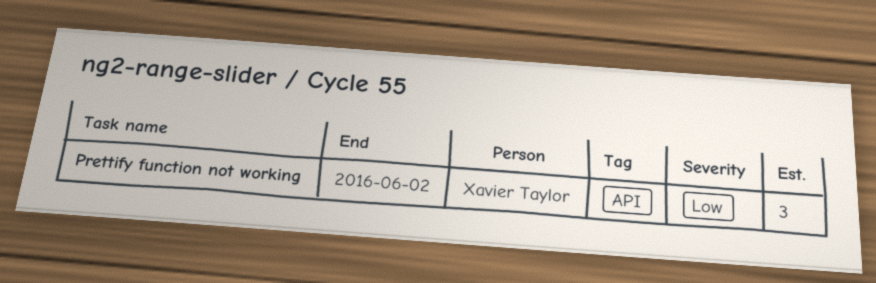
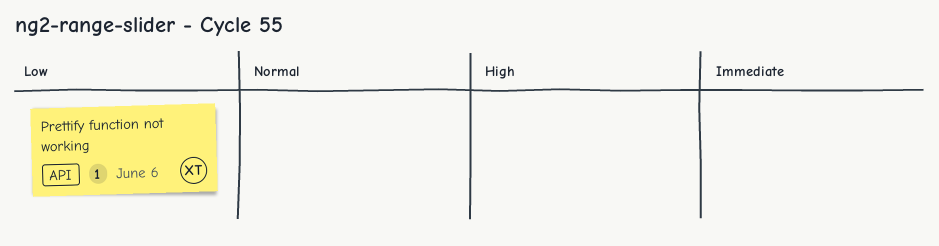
Prettify function not working, estimate: 3 -> 1
Prettify function not working, due: Jun 2 -> Jun 6

